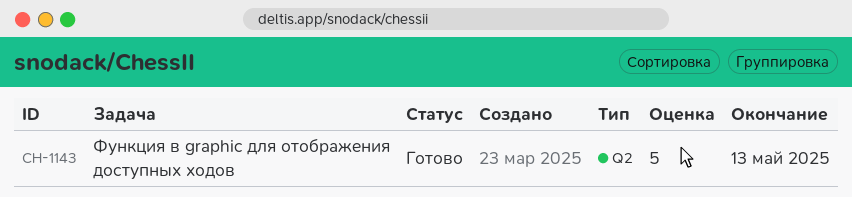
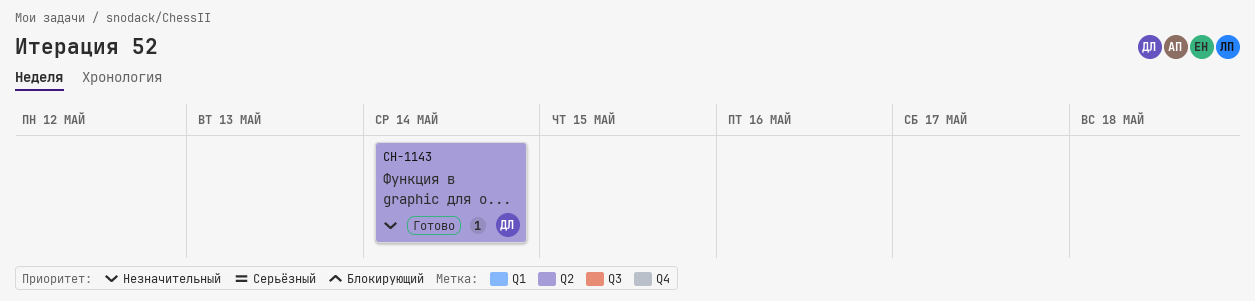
CH-1143, estimate: 5 -> 1
CH-1143, due: May 13 -> May 14

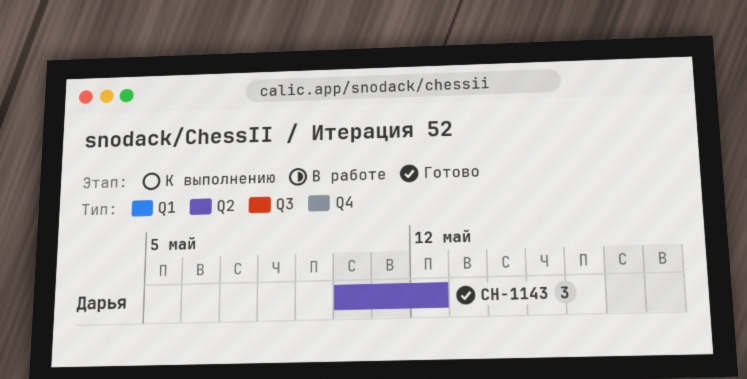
CH-1143, estimate: 1 -> 3
CH-1143, due: May 14 -> May 12

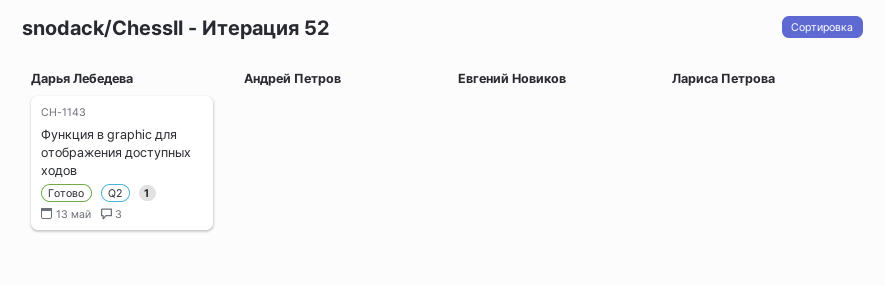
CH-1143, estimate: 3 -> 1
CH-1143, due: May 12 -> May 13

